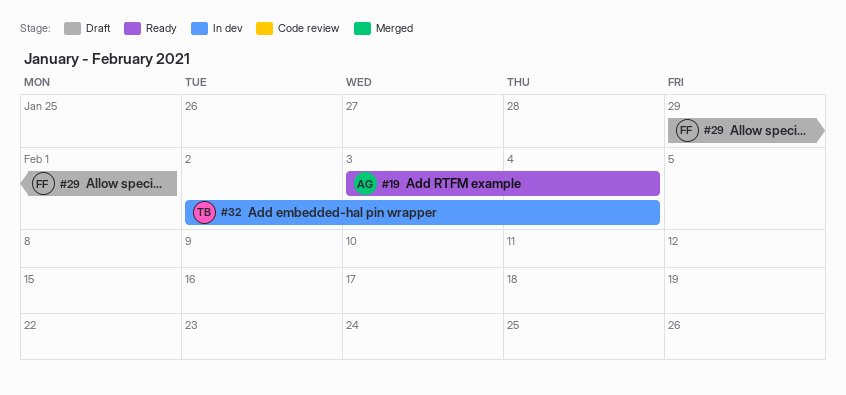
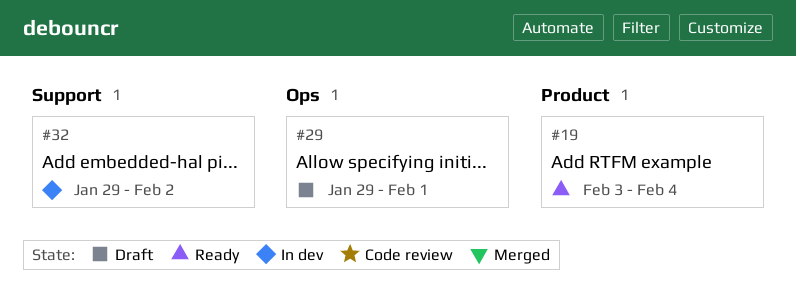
#32, start: Feb 2 -> Jan 29
#32, due: Feb 4 -> Feb 2

